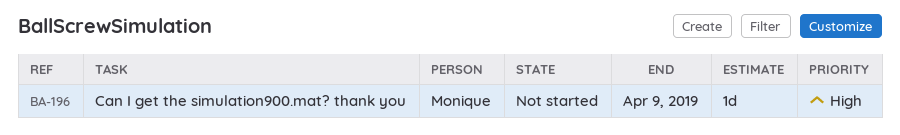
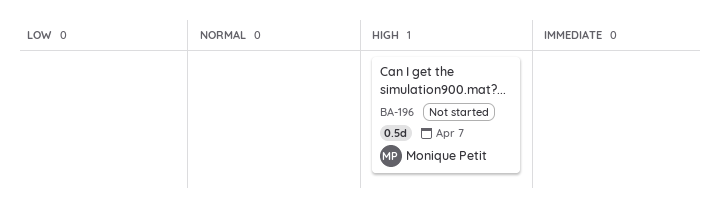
BA-196, estimate: 1d -> 0.5d
BA-196, due: Apr 9 -> Apr 7

